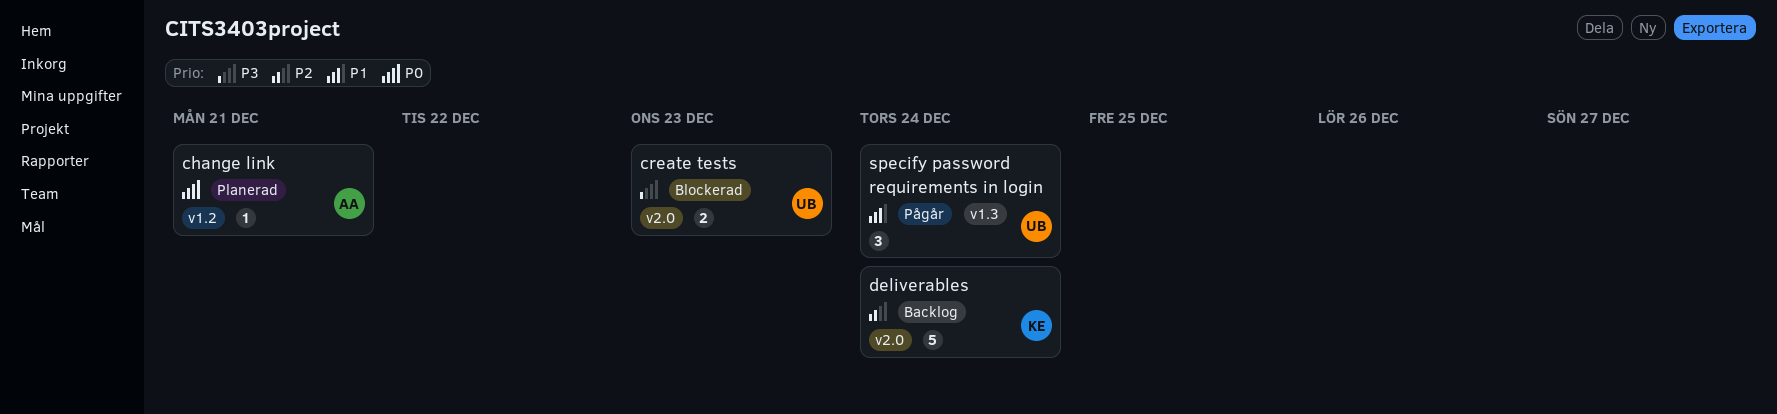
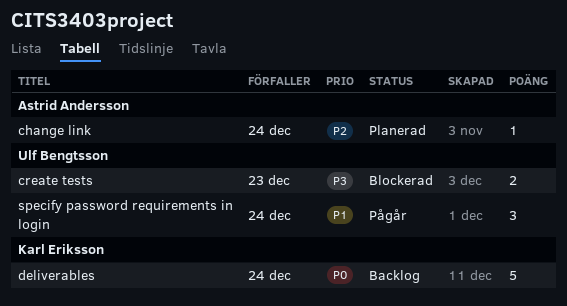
change link, priority: P0 -> P2
change link, due: Dec 21 -> Dec 24
deliverables, priority: P2 -> P0

